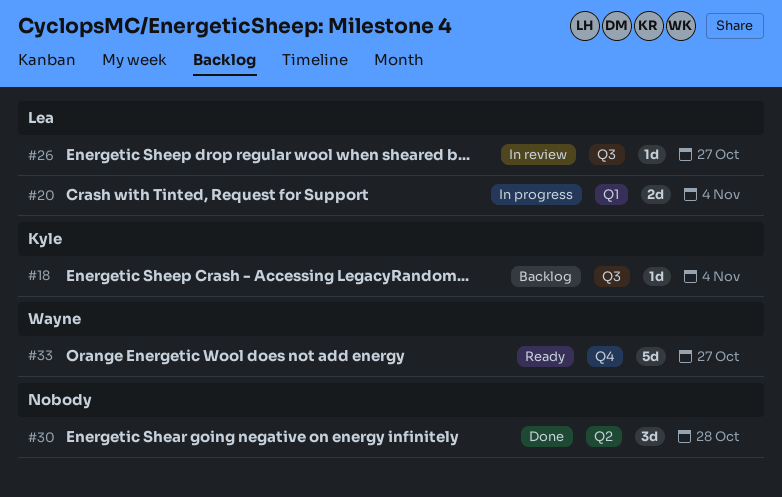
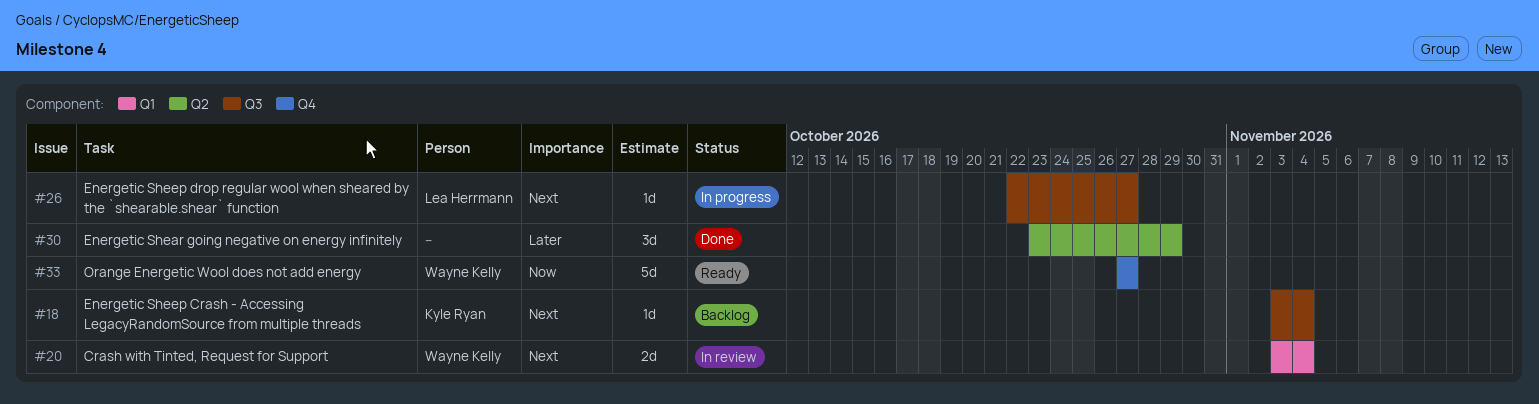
#20, status: In progress -> In review
#20, owner: Lea Herrmann -> Wayne Kelly
#26, status: In review -> In progress
#30, due: Oct 28 -> Oct 29

